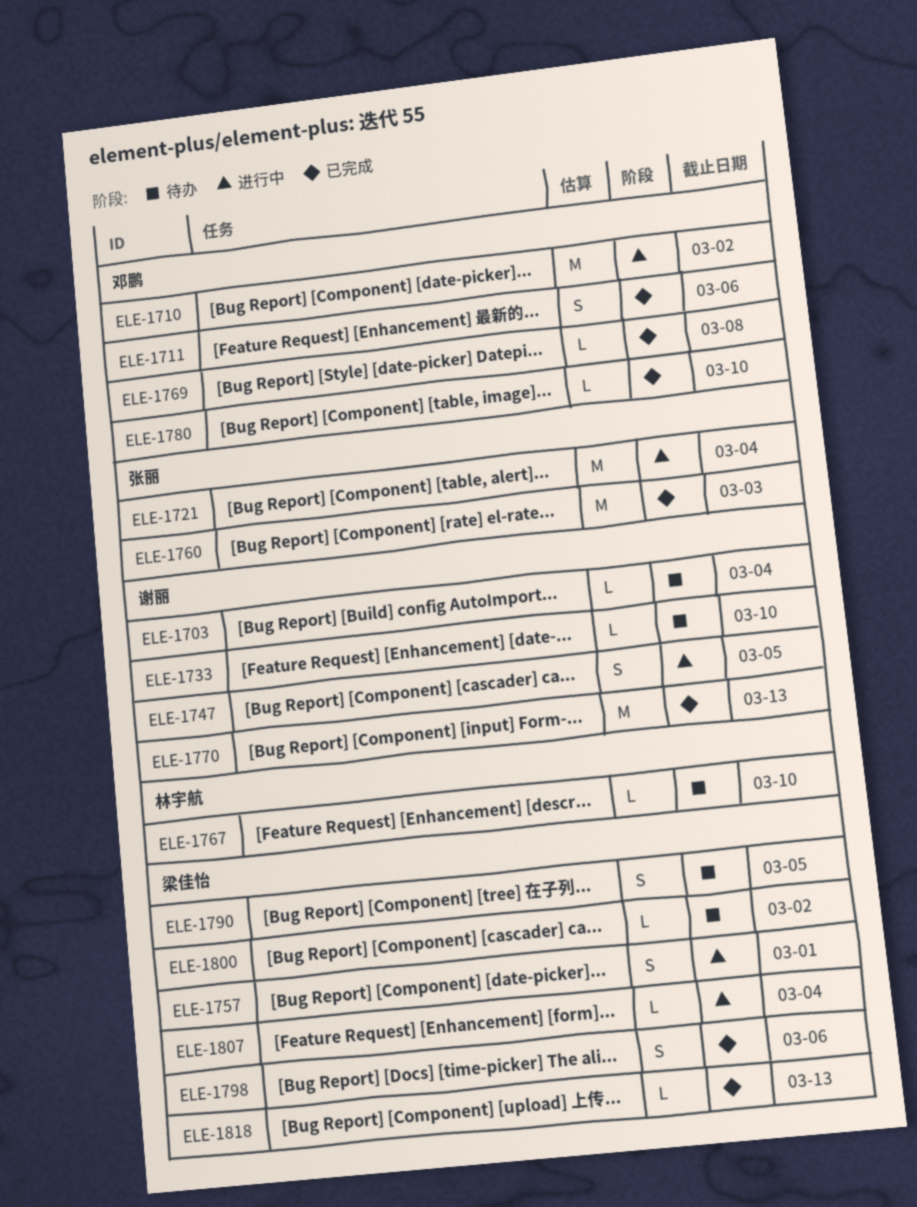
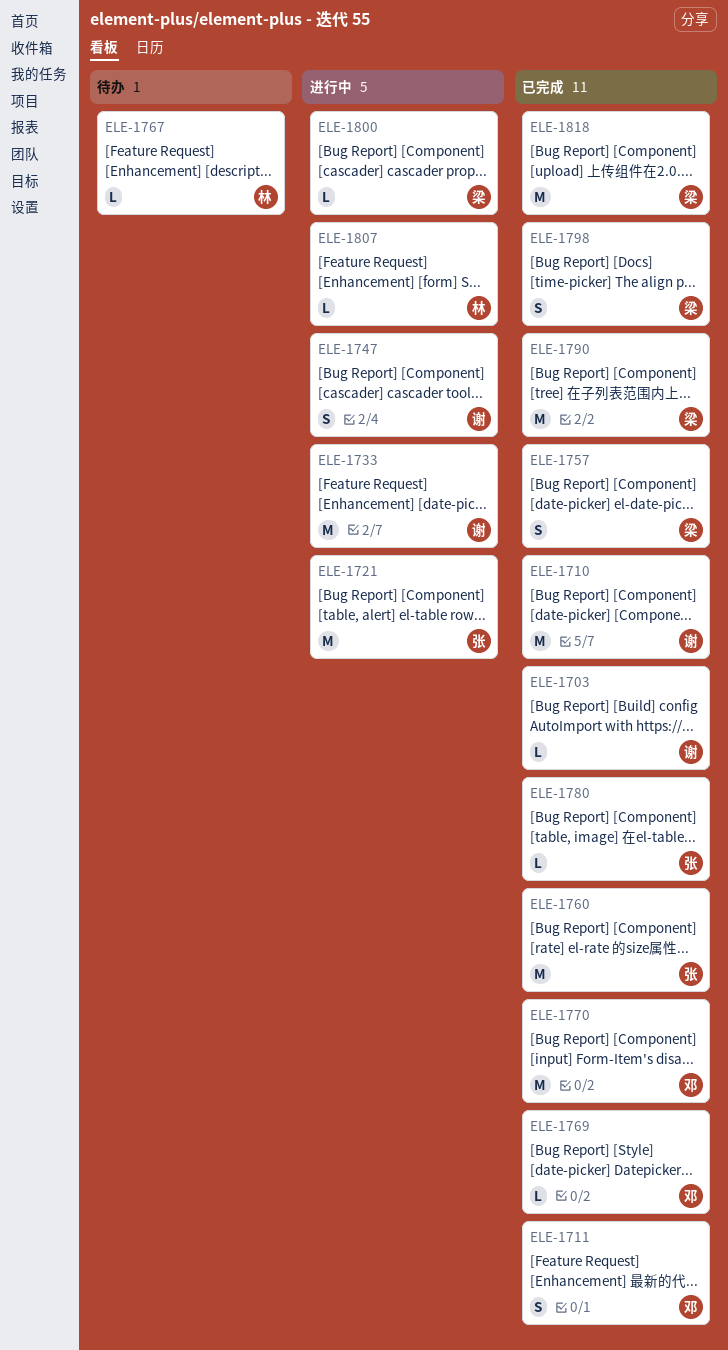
ELE-1703, status: 待办 -> 已完成
ELE-1710, status: 进行中 -> 已完成
ELE-1710, owner: 邓鹏 -> 谢丽
ELE-1733, status: 待办 -> 进行中
ELE-1733, estimate: L -> M
ELE-1757, status: 进行中 -> 已完成
ELE-1770, owner: 谢丽 -> 邓鹏
ELE-1780, owner: 邓鹏 -> 张丽
ELE-1790, status: 待办 -> 已完成
ELE-1790, estimate: S -> M
ELE-1800, status: 待办 -> 进行中
ELE-1807, owner: 梁佳怡 -> 林宇航
ELE-1818, estimate: L -> M

